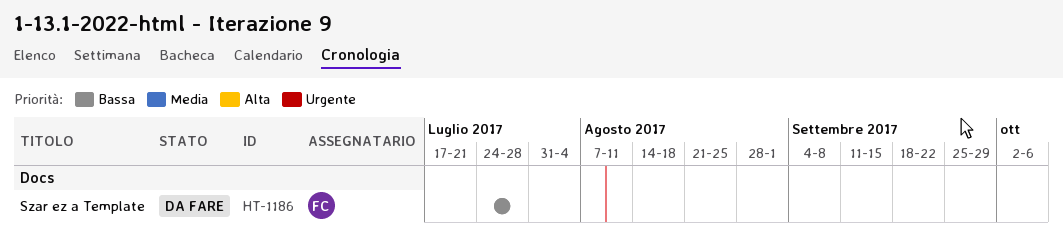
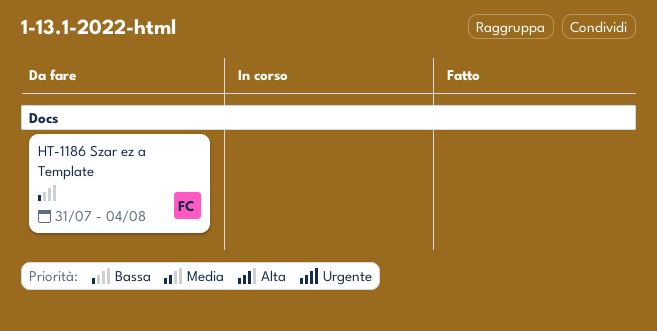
HT-1186, start: Jul 24 -> Jul 31
HT-1186, due: Jul 28 -> Aug 4

